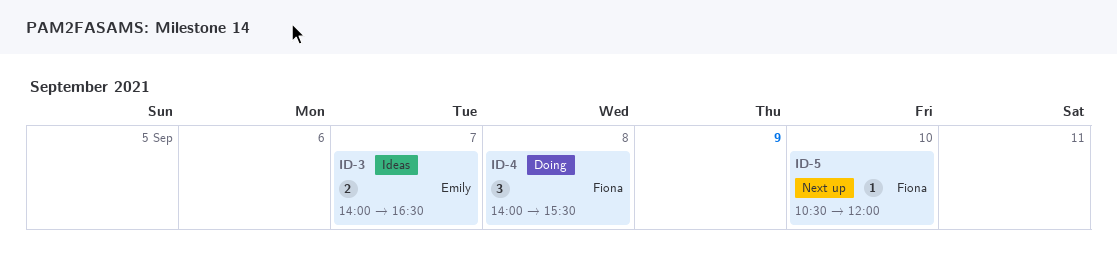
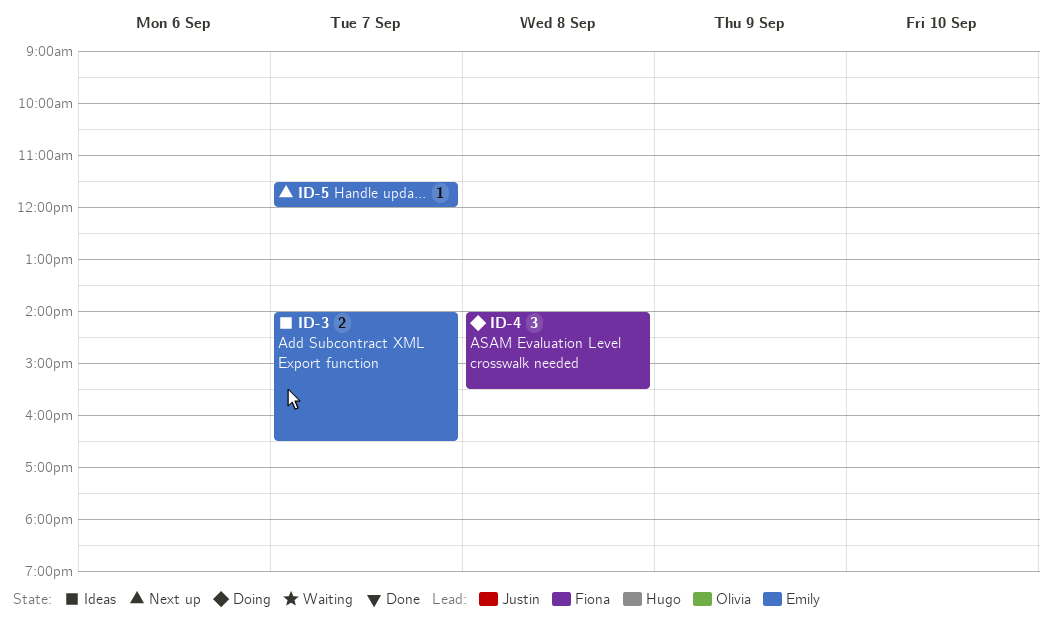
ID-5, owner: Fiona -> Emily
ID-5, day: Sep 10 -> Sep 7
ID-5, begins: 10:30 -> 11:30

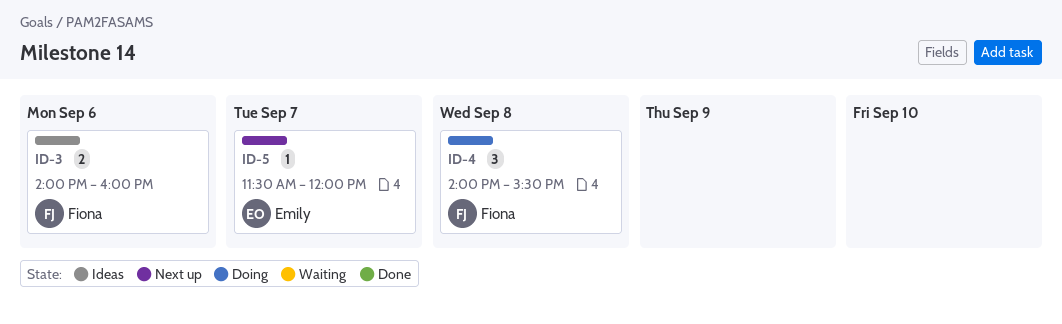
ID-3, owner: Emily -> Fiona
ID-3, day: Sep 7 -> Sep 6
ID-3, ends: 16:30 -> 16:00

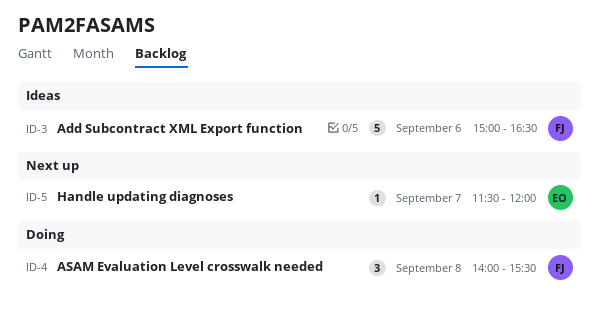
ID-3, estimate: 2 -> 5
ID-3, begins: 14:00 -> 15:00
ID-3, ends: 16:00 -> 16:30

